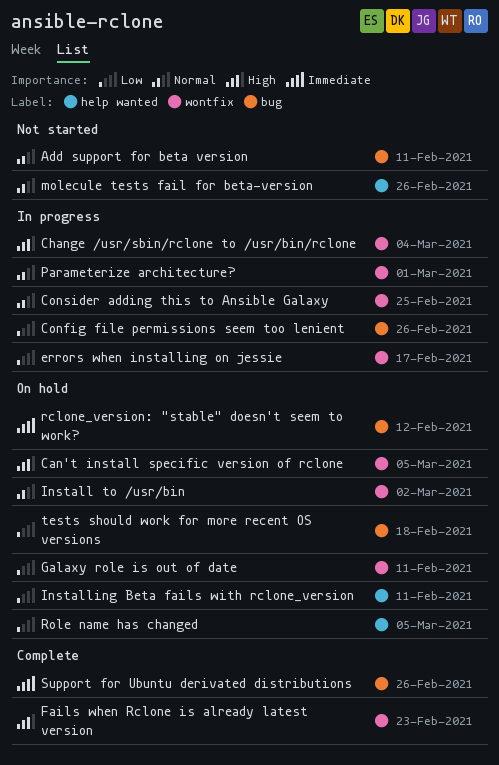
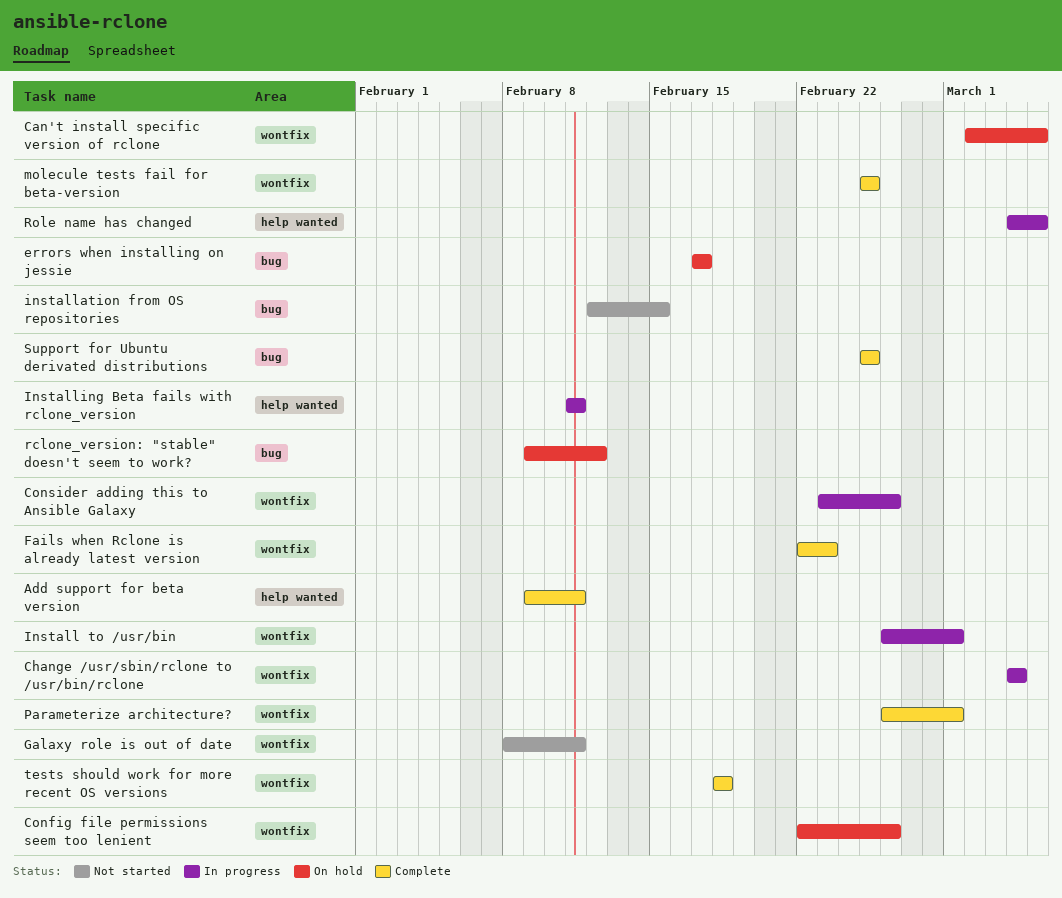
Add support for beta version, status: Not started -> Complete
Add support for beta version, label: bug -> help wanted
Config file permissions seem too lenient, status: In progress -> On hold
Config file permissions seem too lenient, label: bug -> wontfix
Consider adding this to Ansible Galaxy, due: Feb 25 -> Feb 26
errors when installing on jessie, status: In progress -> On hold
errors when installing on jessie, label: wontfix -> bug
Galaxy role is out of date, status: On hold -> Not started
Install to /usr/bin, status: On hold -> In progress
Install to /usr/bin, due: Mar 2 -> Mar 1
installation from OS repositories: none -> present
Installing Beta fails with rclone_version, status: On hold -> In progress
molecule tests fail for beta-version, status: Not started -> Complete
molecule tests fail for beta-version, label: help wanted -> wontfix
molecule tests fail for beta-version, due: Feb 26 -> Feb 25
Parameterize architecture?, status: In progress -> Complete
Role name has changed, status: On hold -> In progress
Support for Ubuntu derivated distributions, due: Feb 26 -> Feb 25
tests should work for more recent OS versions, status: On hold -> Complete
tests should work for more recent OS versions, label: bug -> wontfix

